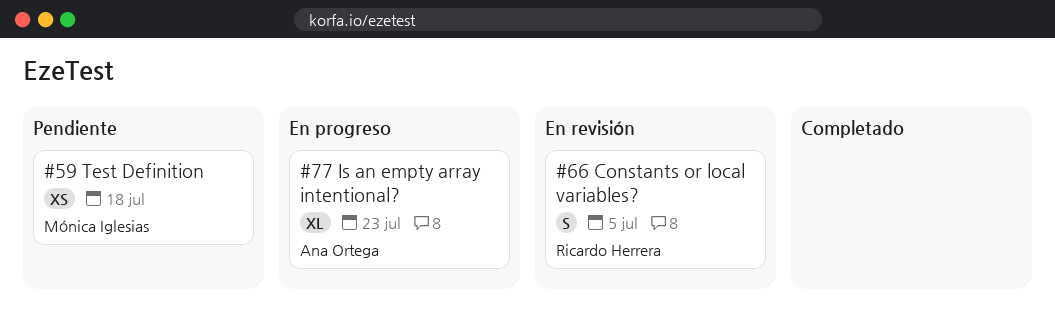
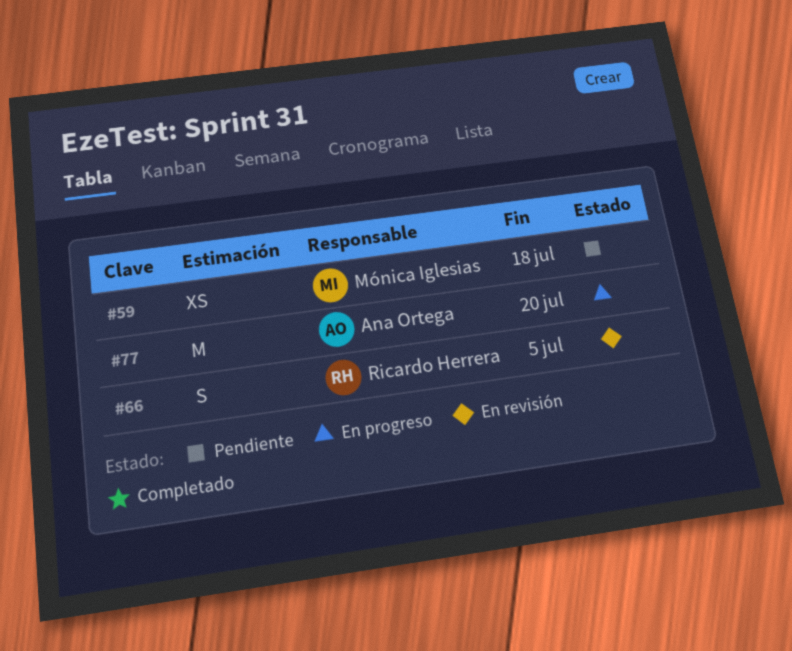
#77, estimate: XL -> M
#77, due: Jul 23 -> Jul 20

